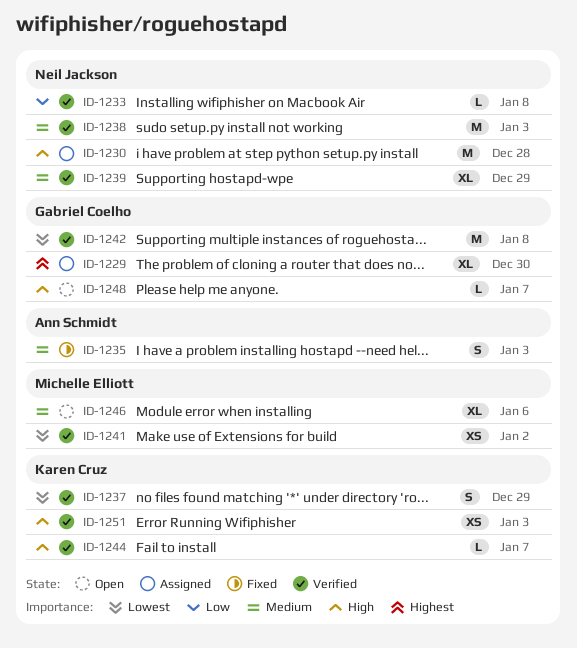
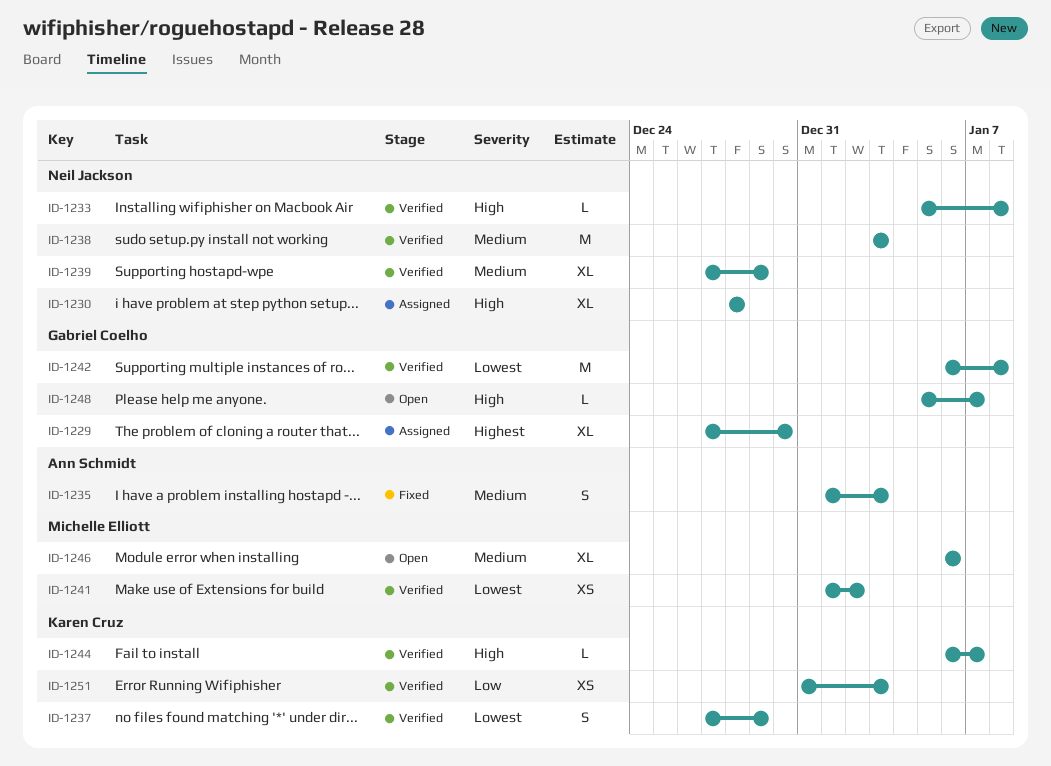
ID-1230, estimate: M -> XL
ID-1233, priority: Low -> High
ID-1251, priority: High -> Low

